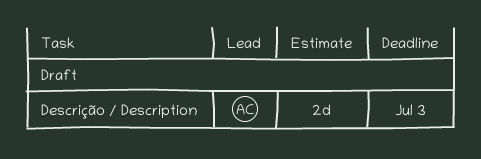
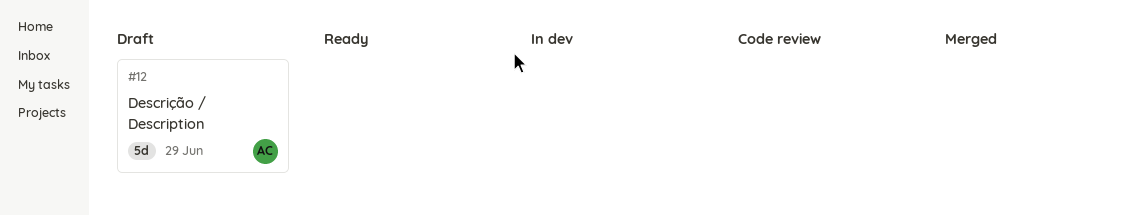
Descrição / Description, estimate: 2d -> 5d
Descrição / Description, due: Jul 3 -> Jun 29

